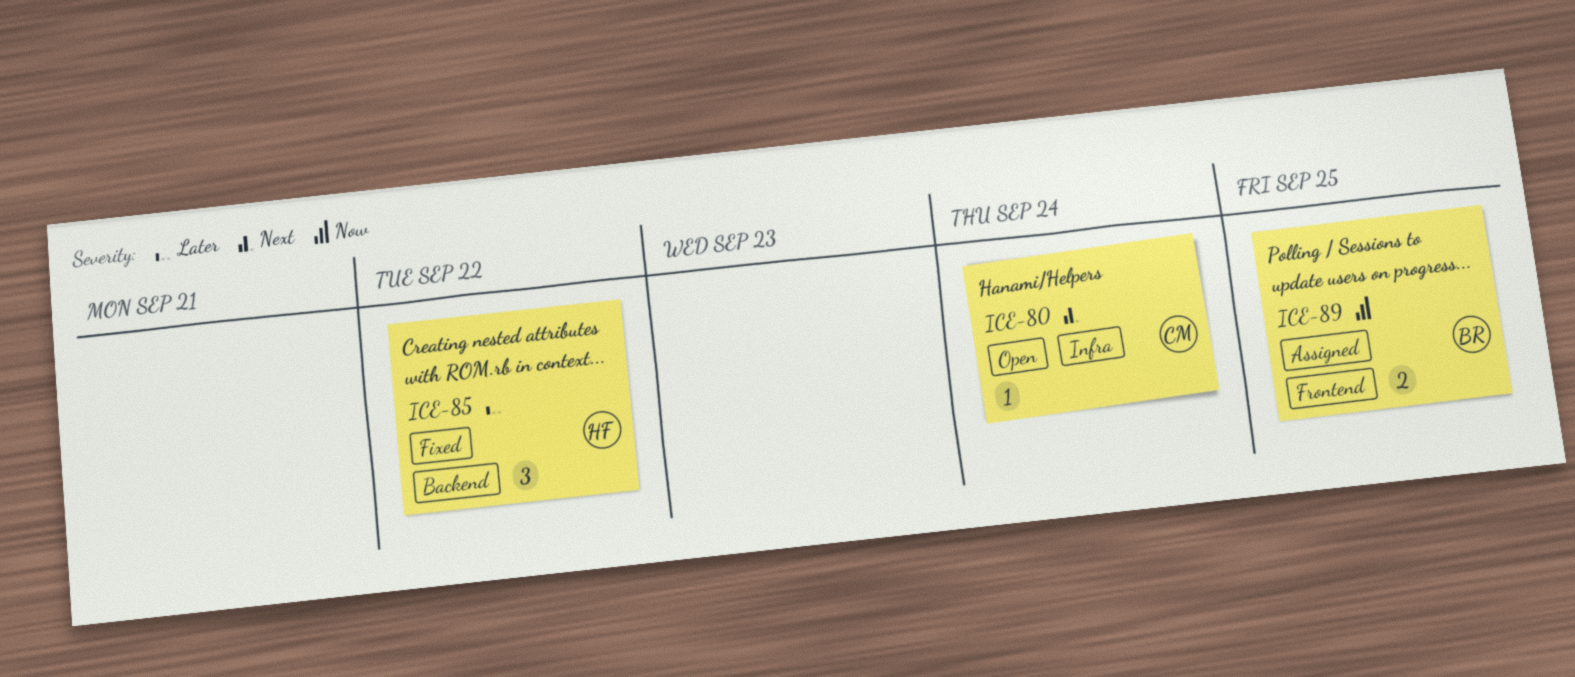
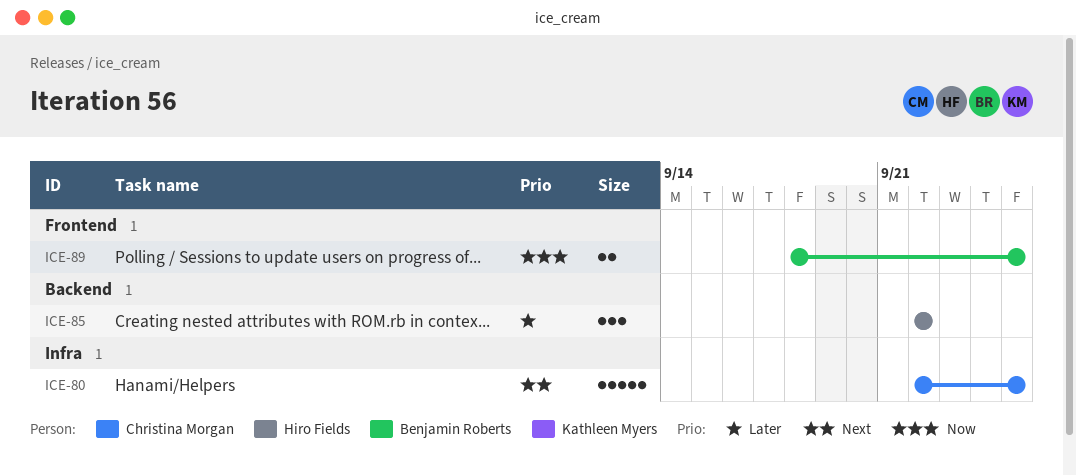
ICE-80, estimate: 1 -> 5
ICE-80, due: Sep 24 -> Sep 25

